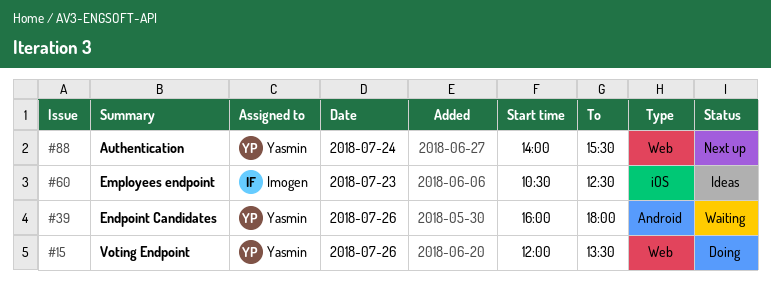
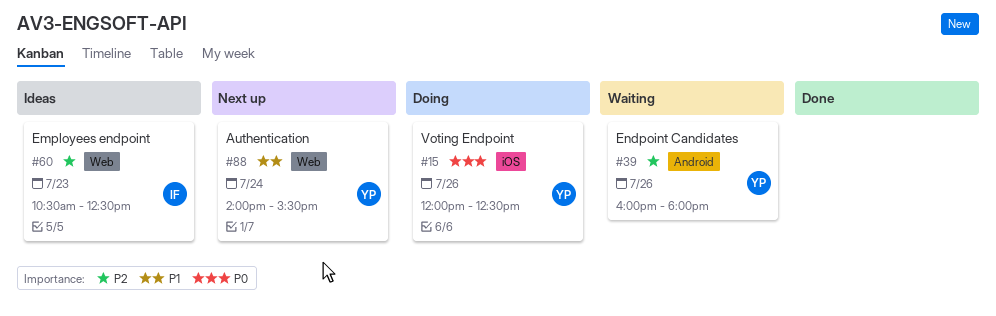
#15, label: Web -> iOS
#15, ends: 13:30 -> 12:30
#60, label: iOS -> Web

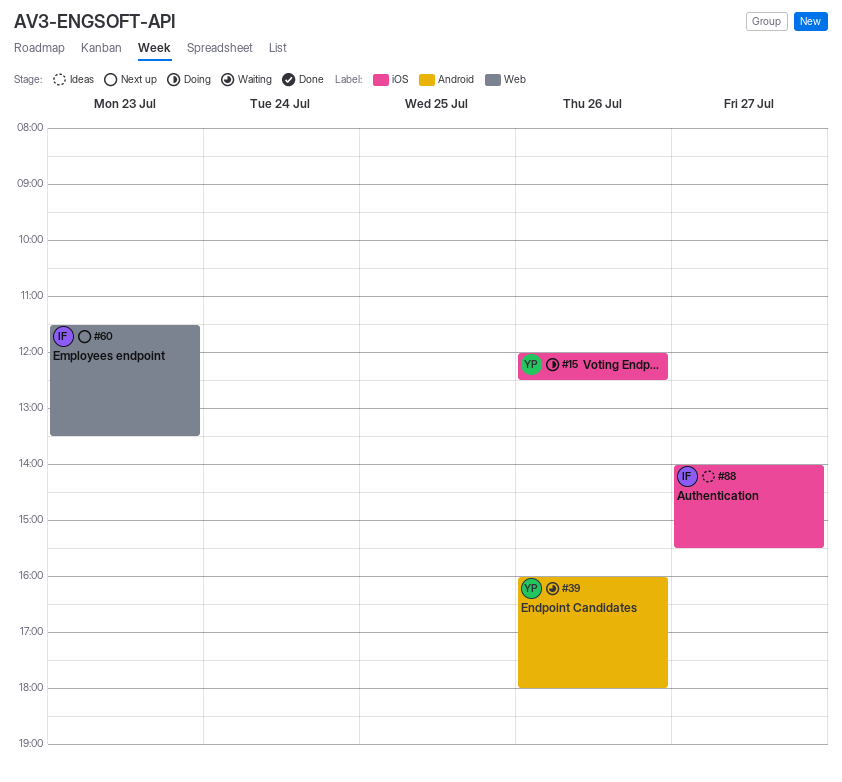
#60, status: Ideas -> Next up
#60, begins: 10:30 -> 11:30
#60, ends: 12:30 -> 13:30
#88, status: Next up -> Ideas
#88, owner: YP -> IF
#88, label: Web -> iOS
#88, day: Jul 24 -> Jul 27

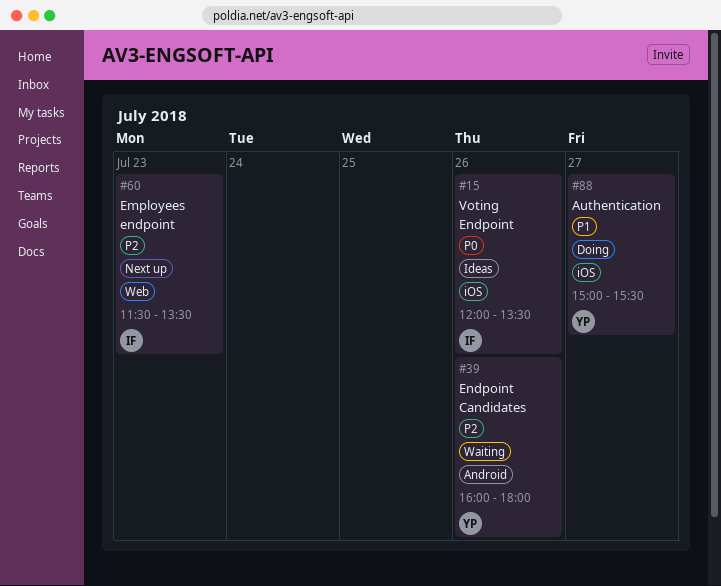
#15, status: Doing -> Ideas
#15, owner: YP -> IF
#15, ends: 12:30 -> 13:30
#88, status: Ideas -> Doing
#88, owner: IF -> YP
#88, begins: 14:00 -> 15:00

